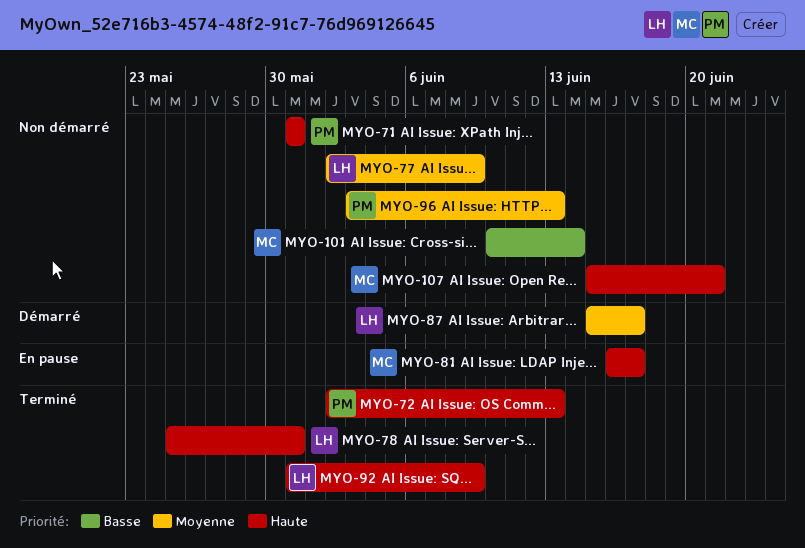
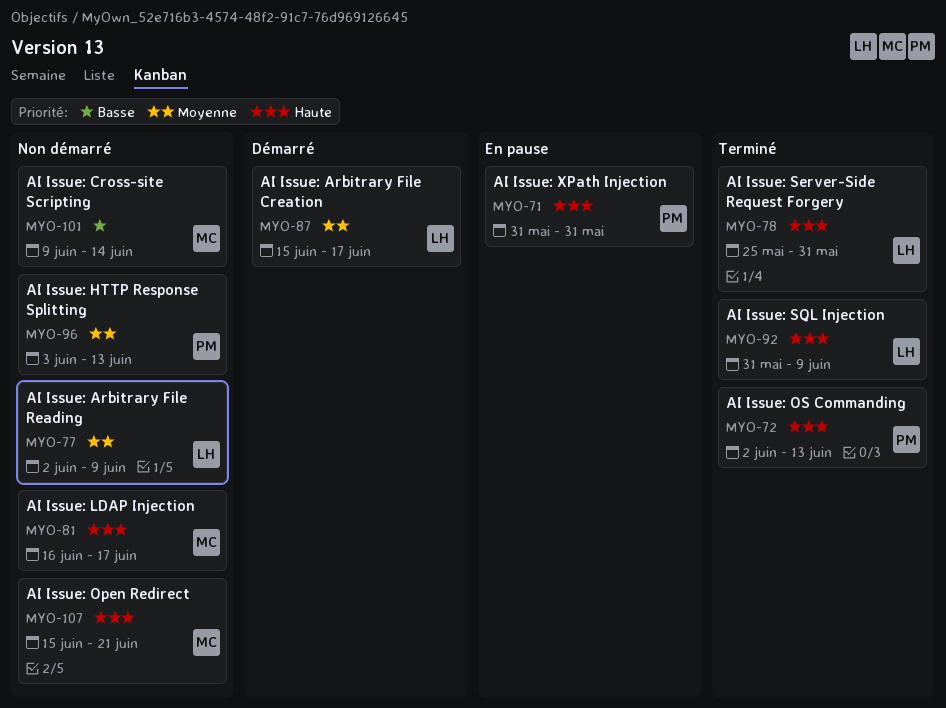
MYO-71, status: Non démarré -> En pause
MYO-81, status: En pause -> Non démarré
MYO-101, start: Jun 10 -> Jun 9

